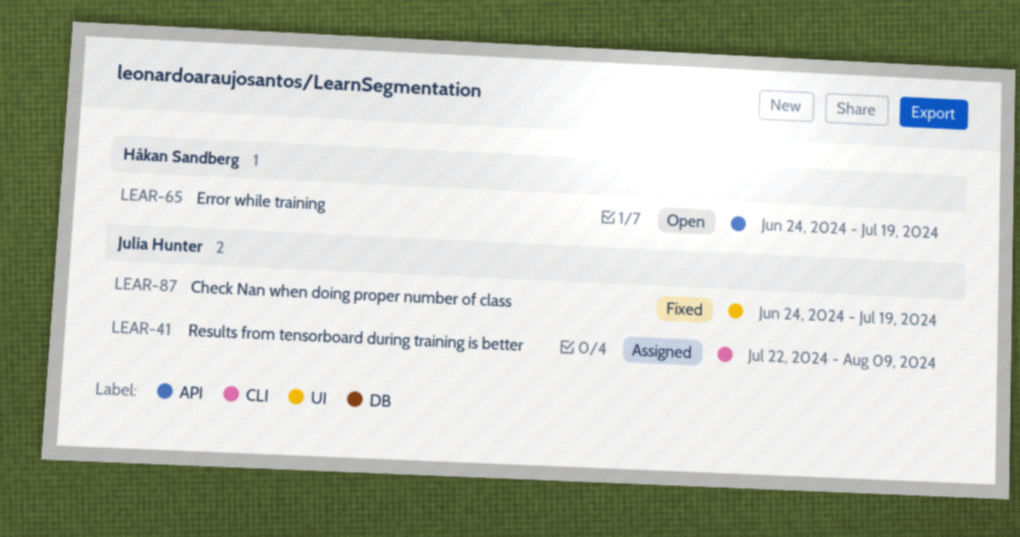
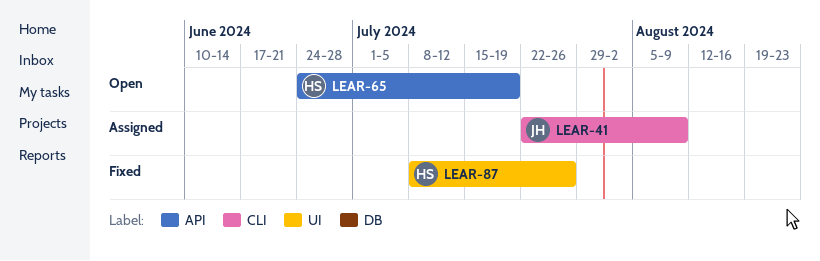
LEAR-87, owner: Julia Hunter -> Håkan Sandberg
LEAR-87, start: Jun 24 -> Jul 8
LEAR-87, due: Jul 19 -> Jul 26

